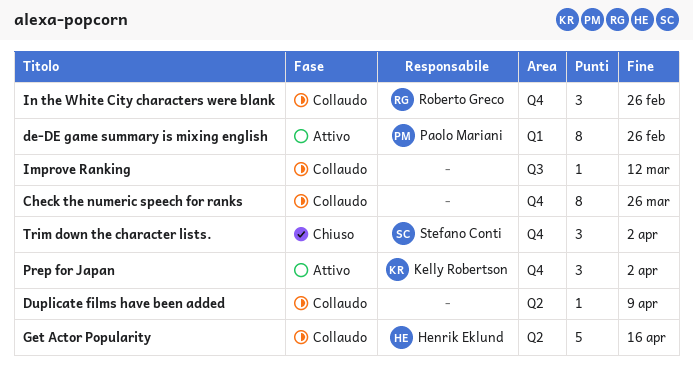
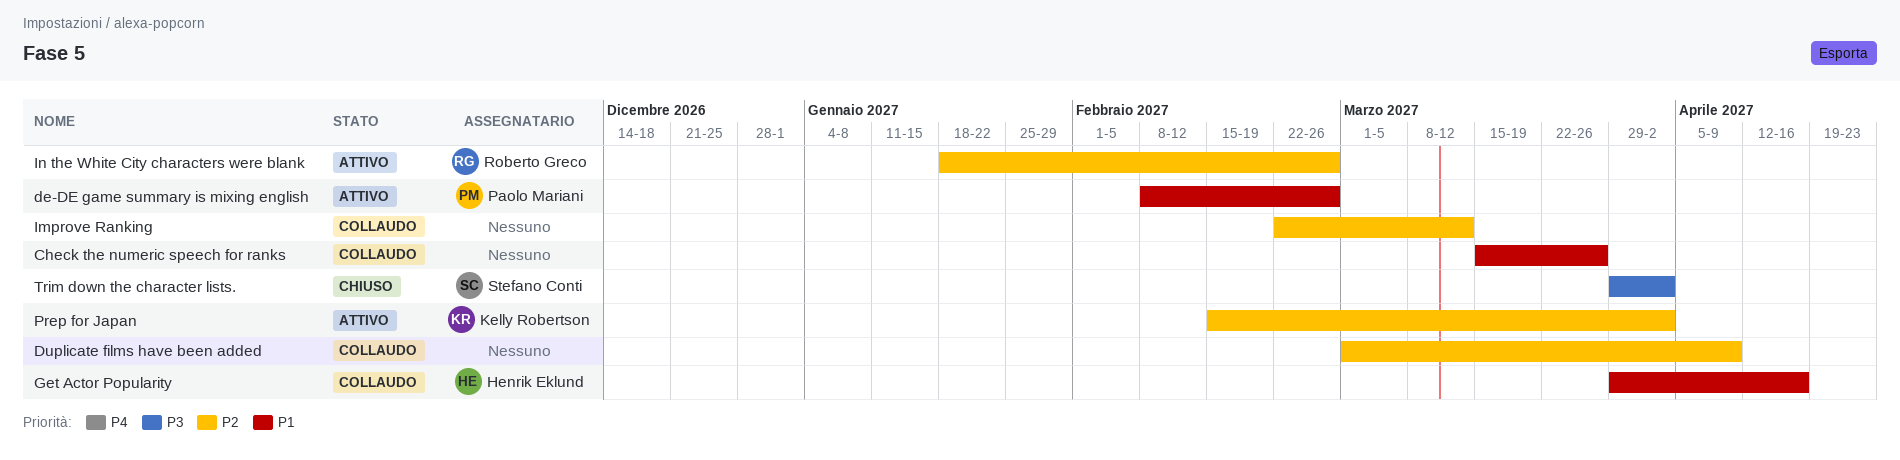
In the White City characters were blank, status: Collaudo -> Attivo

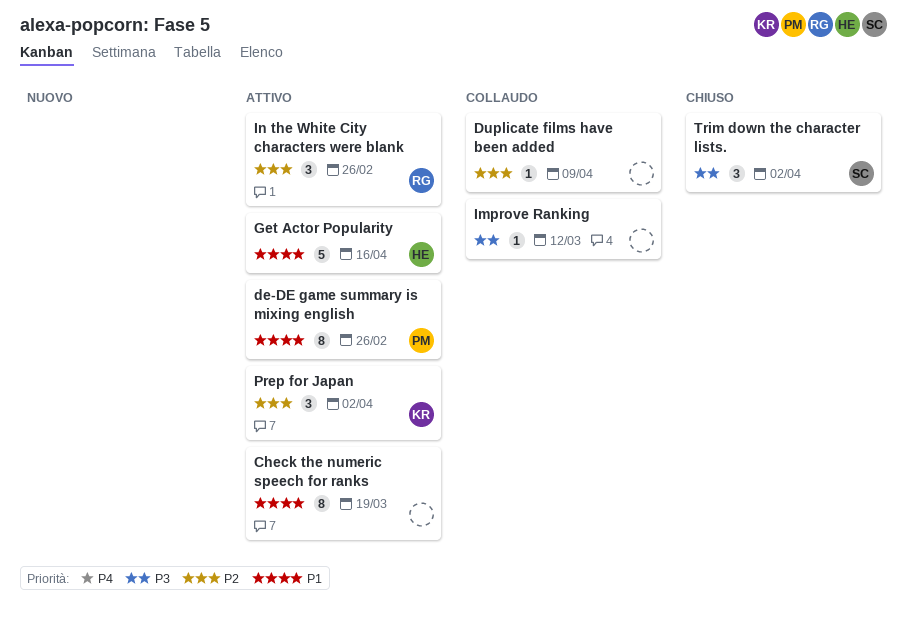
Check the numeric speech for ranks, status: Collaudo -> Attivo
Check the numeric speech for ranks, due: Mar 26 -> Mar 19
Get Actor Popularity, status: Collaudo -> Attivo
Improve Ranking, priority: P2 -> P3

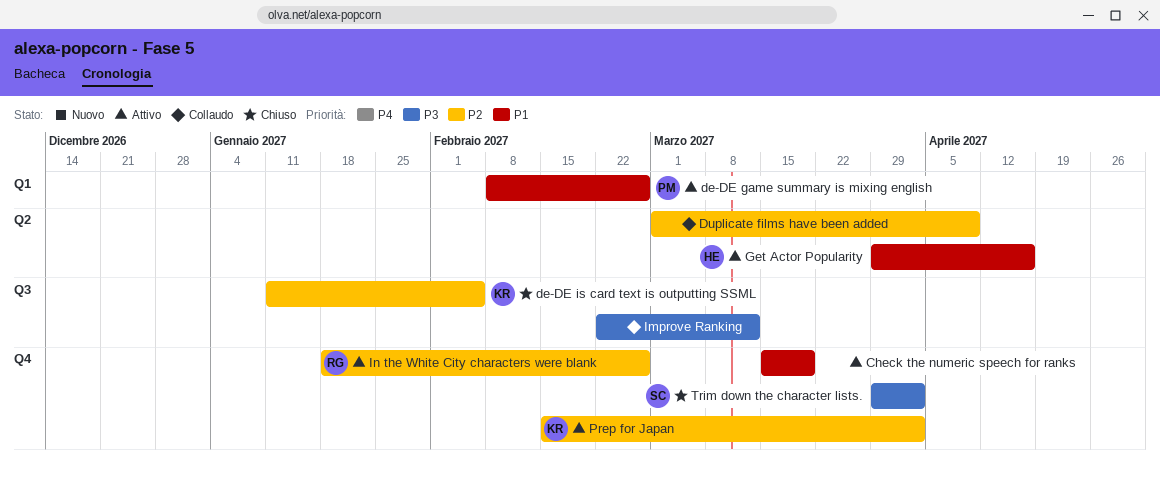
de-DE is card text is outputting SSML: none -> present

